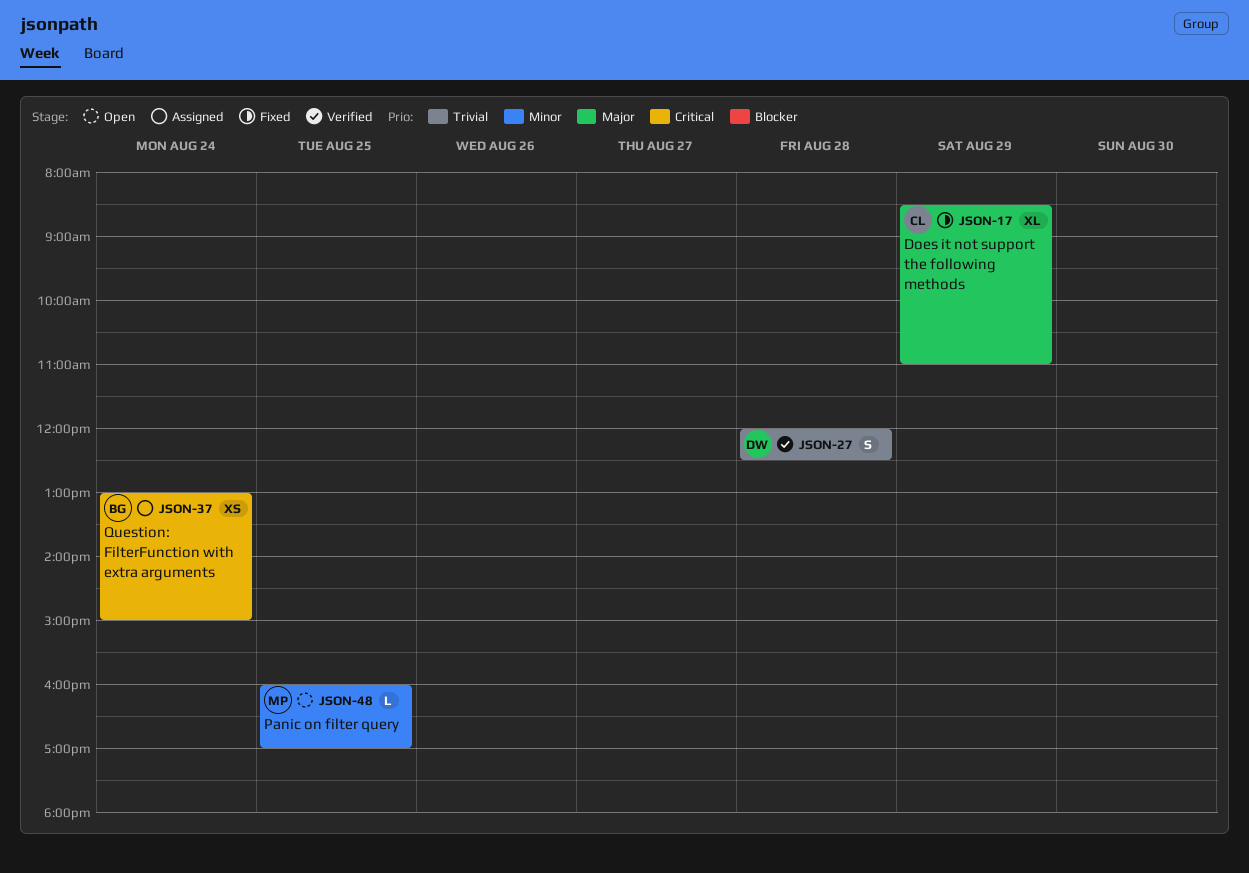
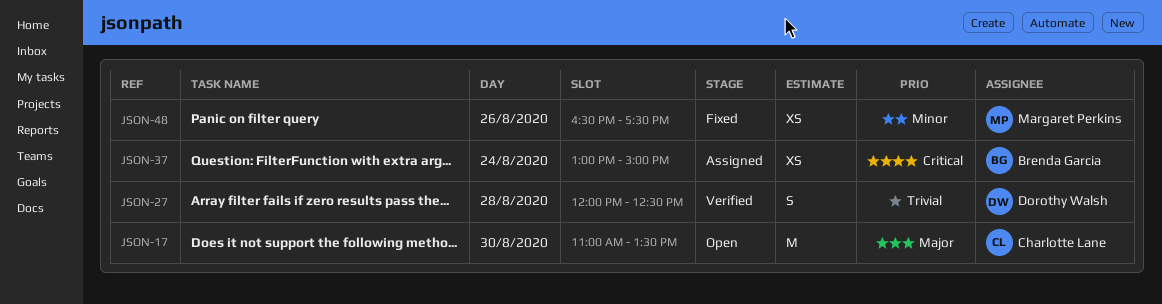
JSON-17, status: Fixed -> Open
JSON-17, estimate: XL -> M
JSON-17, day: Aug 29 -> Aug 30
JSON-17, begins: 08:30 -> 11:00
JSON-17, ends: 11:00 -> 13:30
JSON-48, status: Open -> Fixed
JSON-48, estimate: L -> XS
JSON-48, day: Aug 25 -> Aug 26
JSON-48, begins: 16:00 -> 16:30
JSON-48, ends: 17:00 -> 17:30

